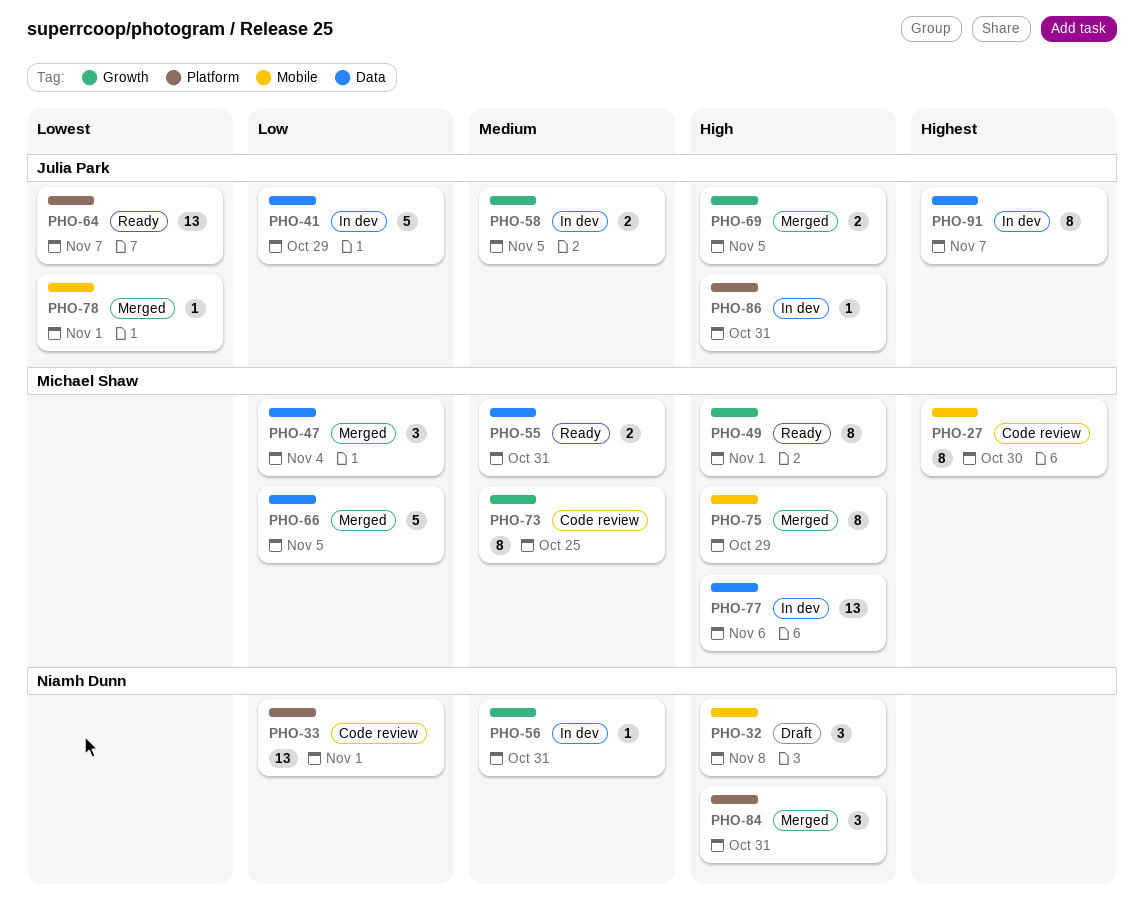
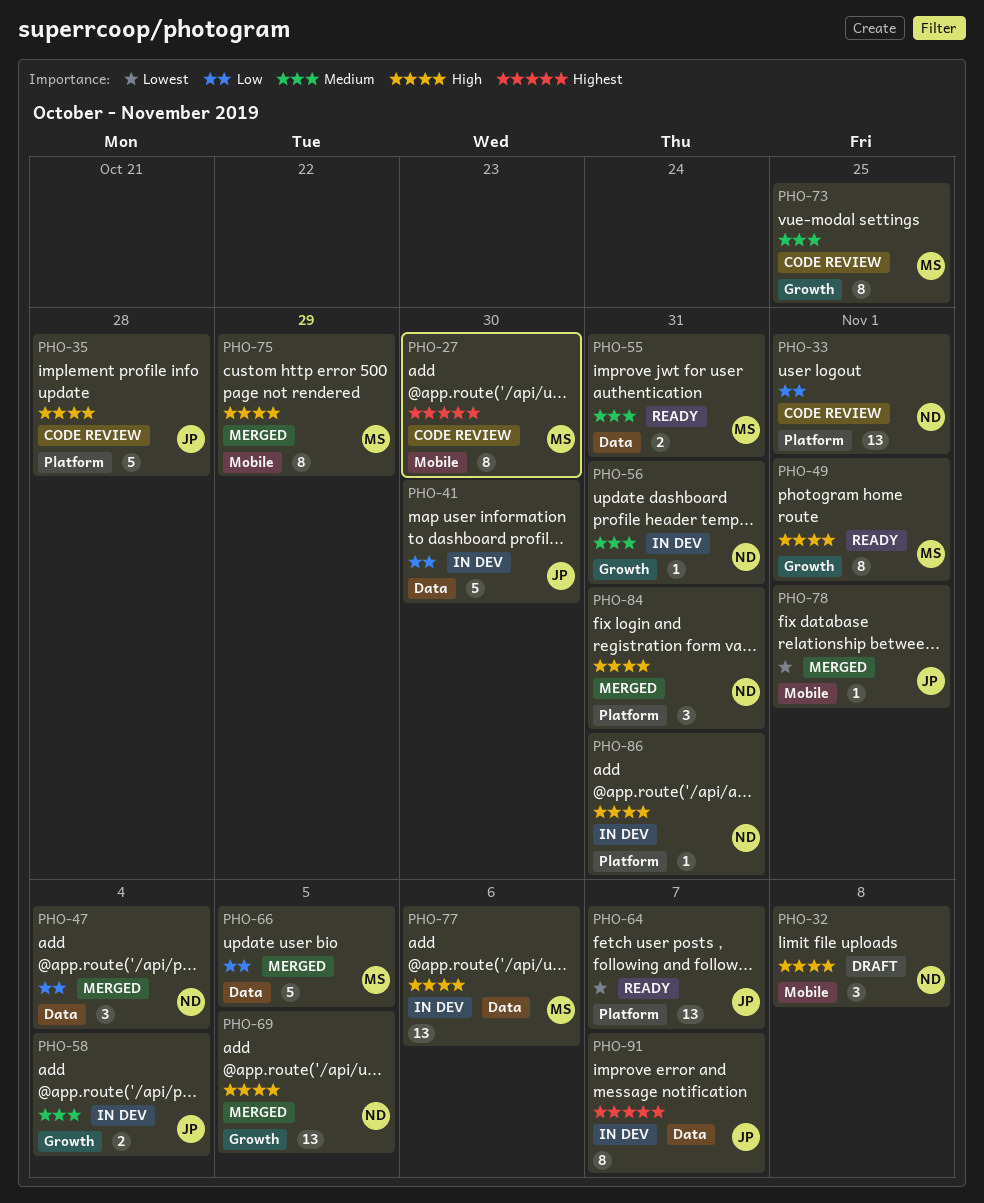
PHO-35: none -> present
PHO-41, due: Oct 29 -> Oct 30
PHO-47, owner: Michael Shaw -> Niamh Dunn
PHO-58, due: Nov 5 -> Nov 4
PHO-69, owner: Julia Park -> Niamh Dunn
PHO-69, estimate: 2 -> 13
PHO-86, owner: Julia Park -> Niamh Dunn

